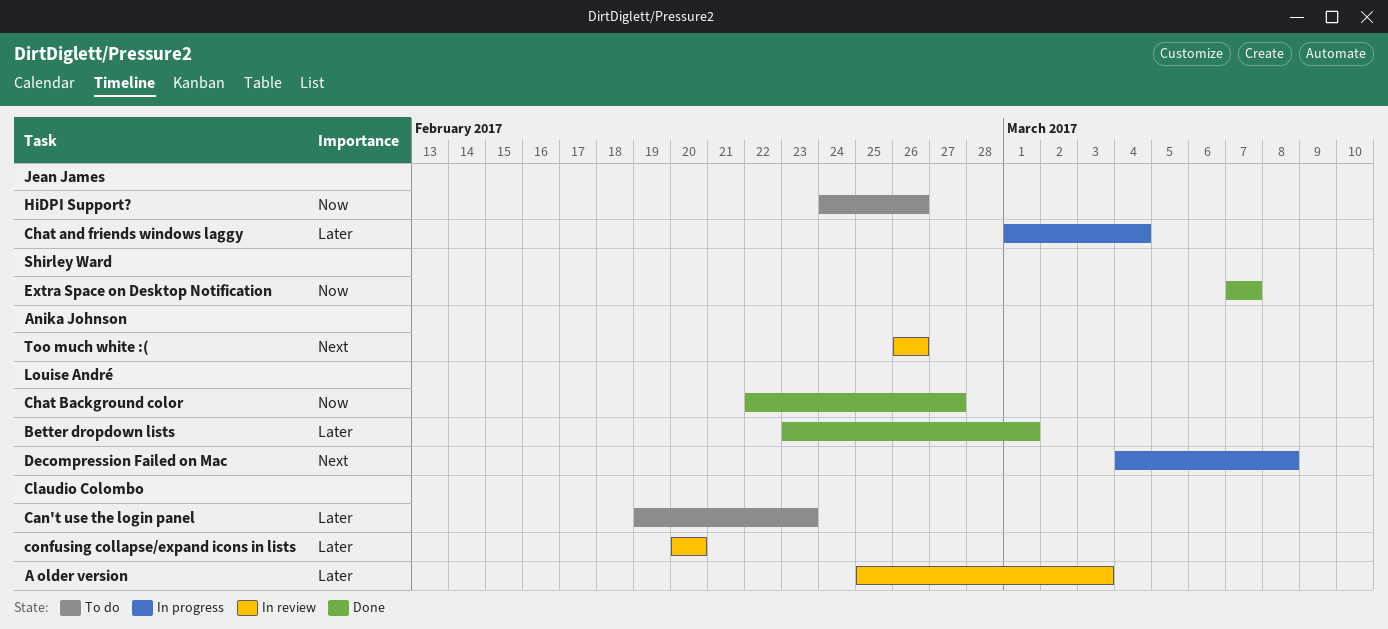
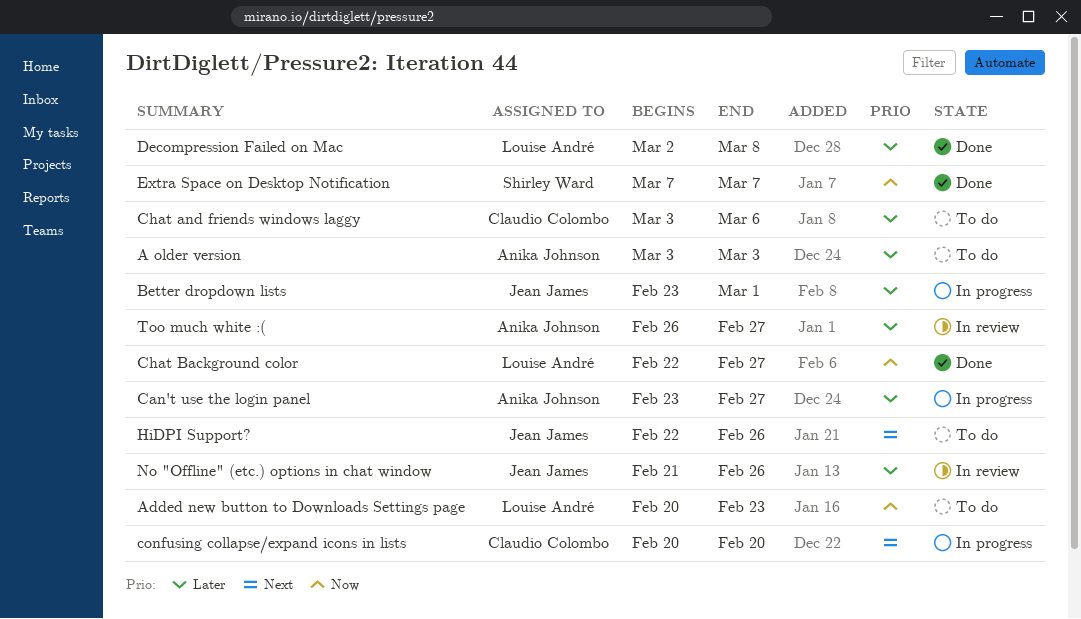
A older version, status: In review -> To do
A older version, owner: Claudio Colombo -> Anika Johnson
A older version, start: Feb 25 -> Mar 3
Added new button to Downloads Settings page: none -> present
Better dropdown lists, status: Done -> In progress
Better dropdown lists, owner: Louise André -> Jean James
Can't use the login panel, status: To do -> In progress
Can't use the login panel, owner: Claudio Colombo -> Anika Johnson
Can't use the login panel, start: Feb 19 -> Feb 23
Can't use the login panel, due: Feb 23 -> Feb 27
Chat and friends windows laggy, status: In progress -> To do
Chat and friends windows laggy, owner: Jean James -> Claudio Colombo
Chat and friends windows laggy, start: Mar 1 -> Mar 3
Chat and friends windows laggy, due: Mar 4 -> Mar 6
confusing collapse/expand icons in lists, status: In review -> In progress
confusing collapse/expand icons in lists, priority: Later -> Next
Decompression Failed on Mac, status: In progress -> Done
Decompression Failed on Mac, priority: Next -> Later
Decompression Failed on Mac, start: Mar 4 -> Mar 2
HiDPI Support?, priority: Now -> Next
HiDPI Support?, start: Feb 24 -> Feb 22
No "Offline" (etc.) options in chat window: none -> present
Too much white :(, priority: Next -> Later
Too much white :(, due: Feb 26 -> Feb 27

